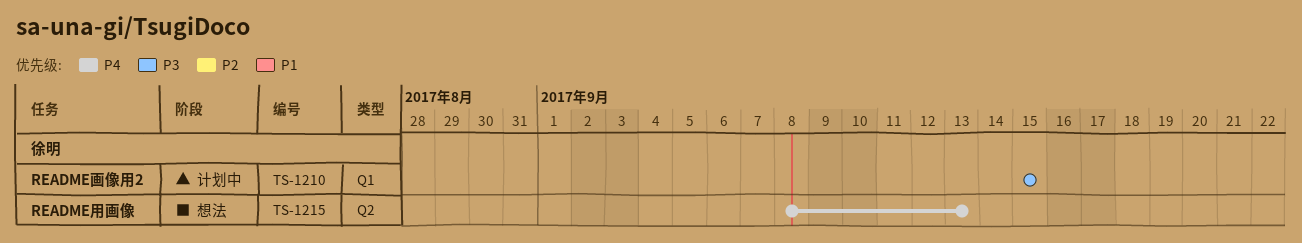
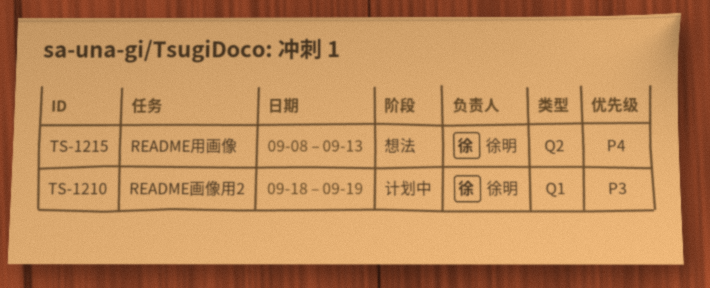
TS-1210, start: Sep 15 -> Sep 18
TS-1210, due: Sep 15 -> Sep 19

